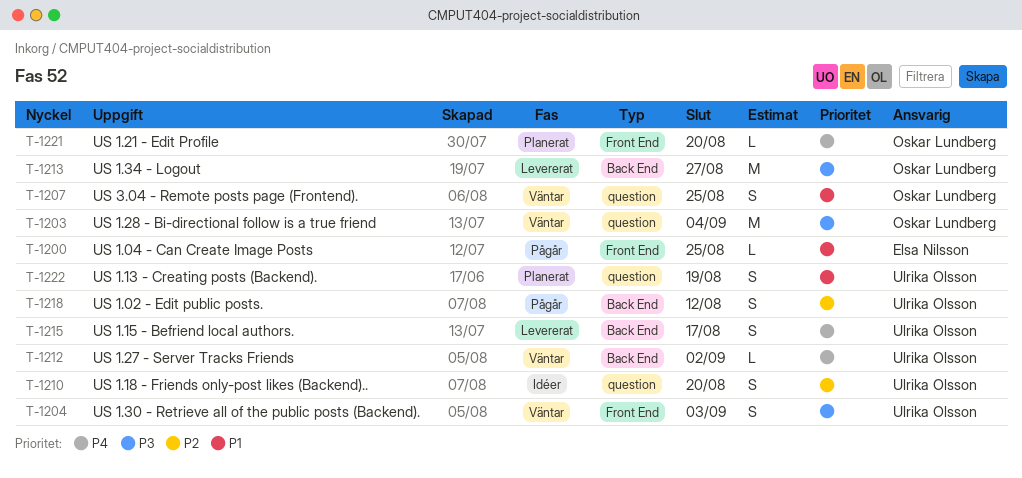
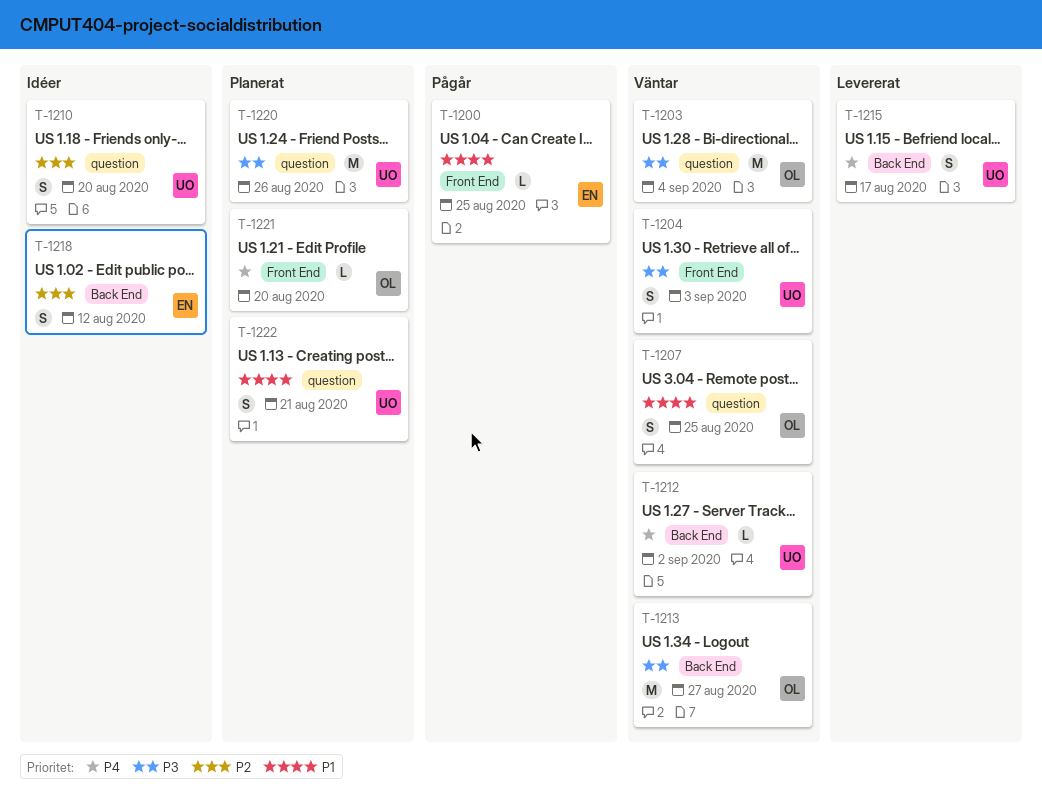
T-1213, status: Levererat -> Väntar
T-1218, status: Pågår -> Idéer
T-1218, owner: Ulrika Olsson -> Elsa Nilsson
T-1220: none -> present
T-1222, due: Aug 19 -> Aug 21

